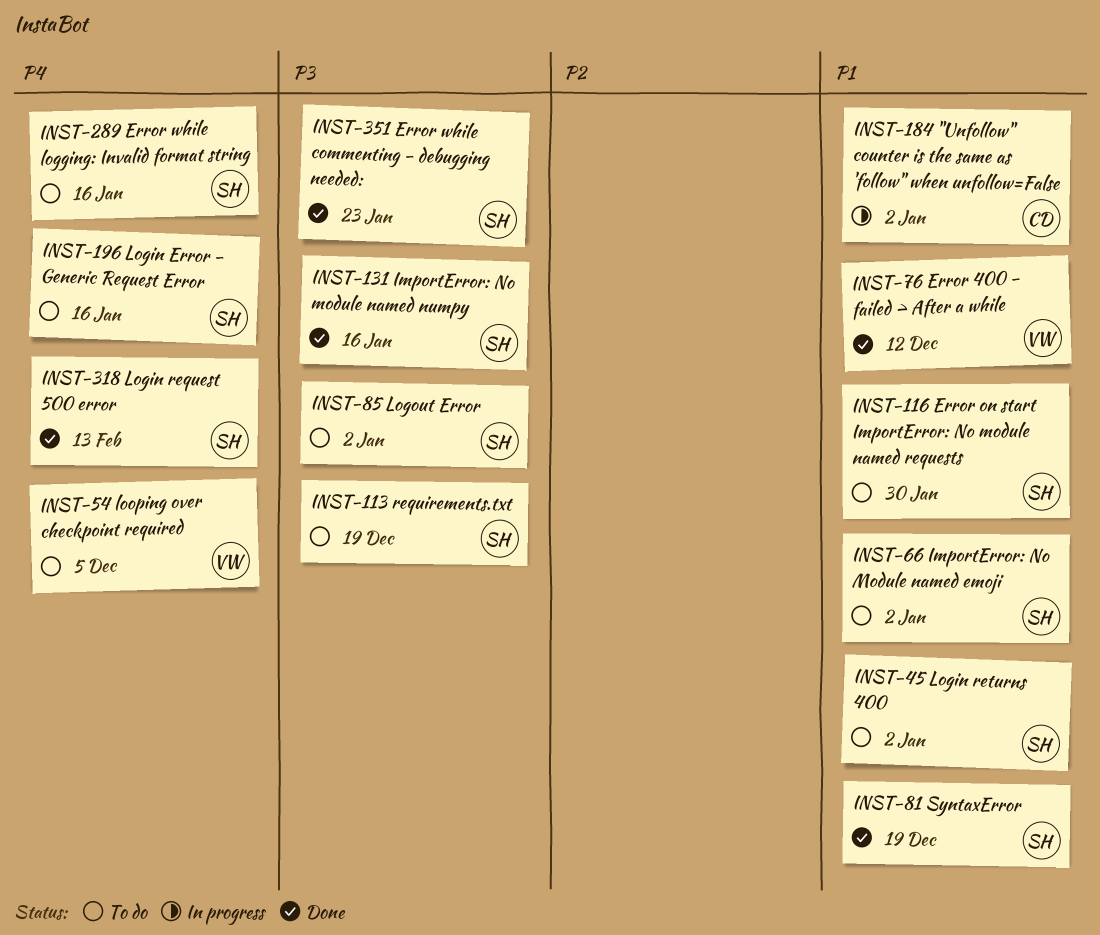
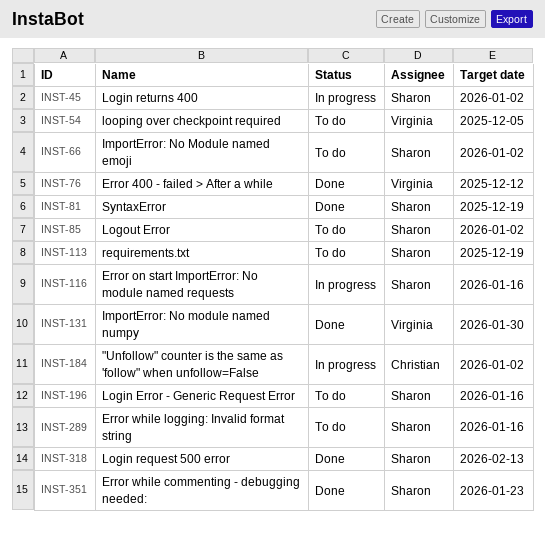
INST-45, status: To do -> In progress
INST-116, status: To do -> In progress
INST-116, due: Jan 30 -> Jan 16
INST-131, owner: Sharon -> Virginia
INST-131, due: Jan 16 -> Jan 30

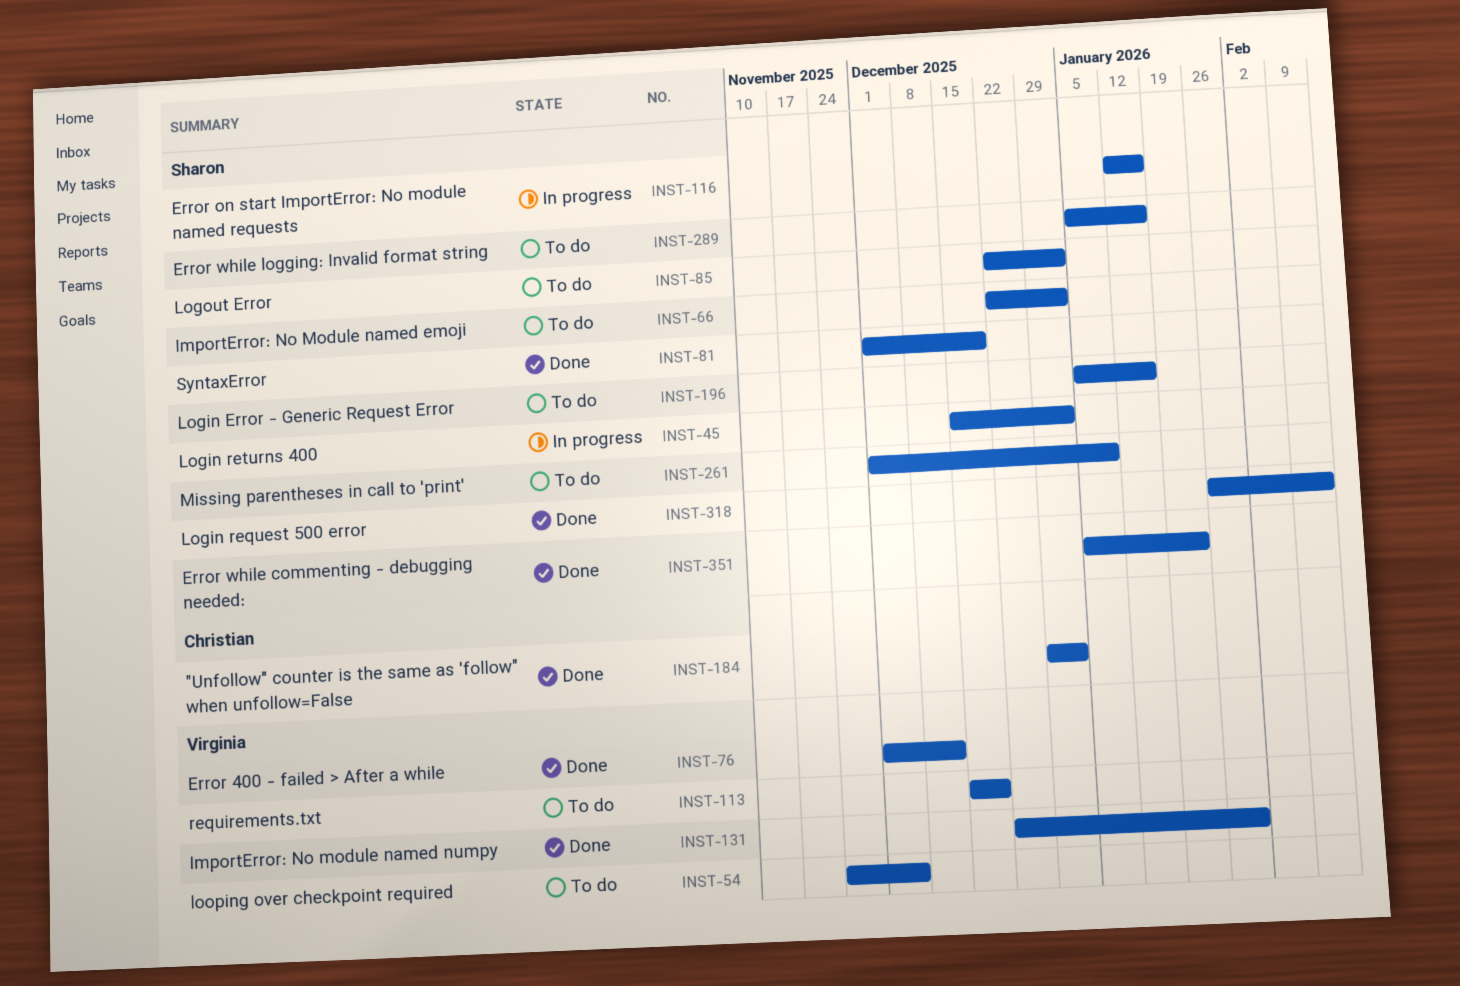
INST-113, owner: Sharon -> Virginia
INST-184, status: In progress -> Done
INST-261: none -> present

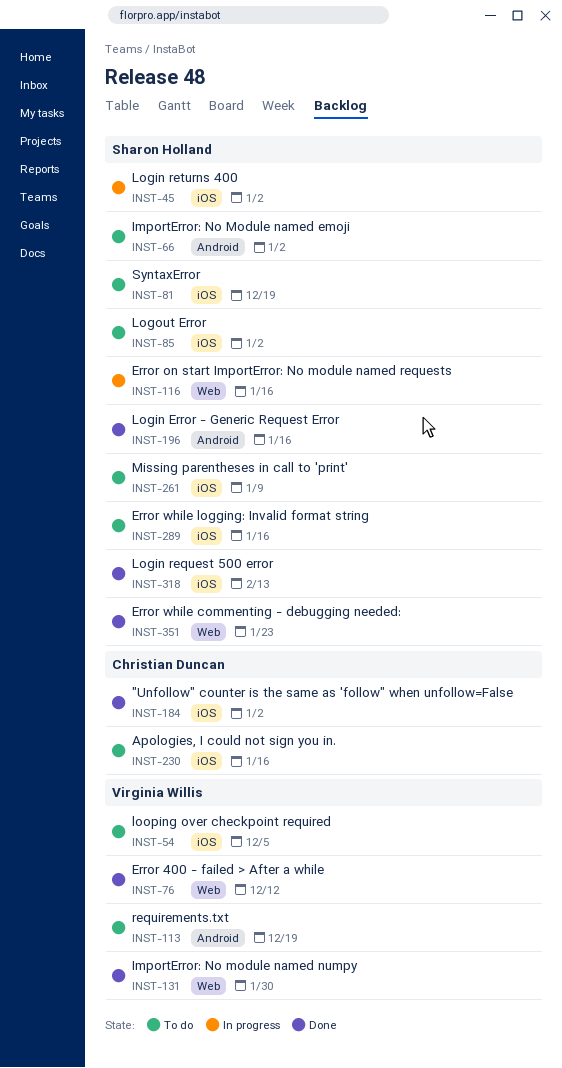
INST-81, status: Done -> To do
INST-196, status: To do -> Done
INST-230: none -> present

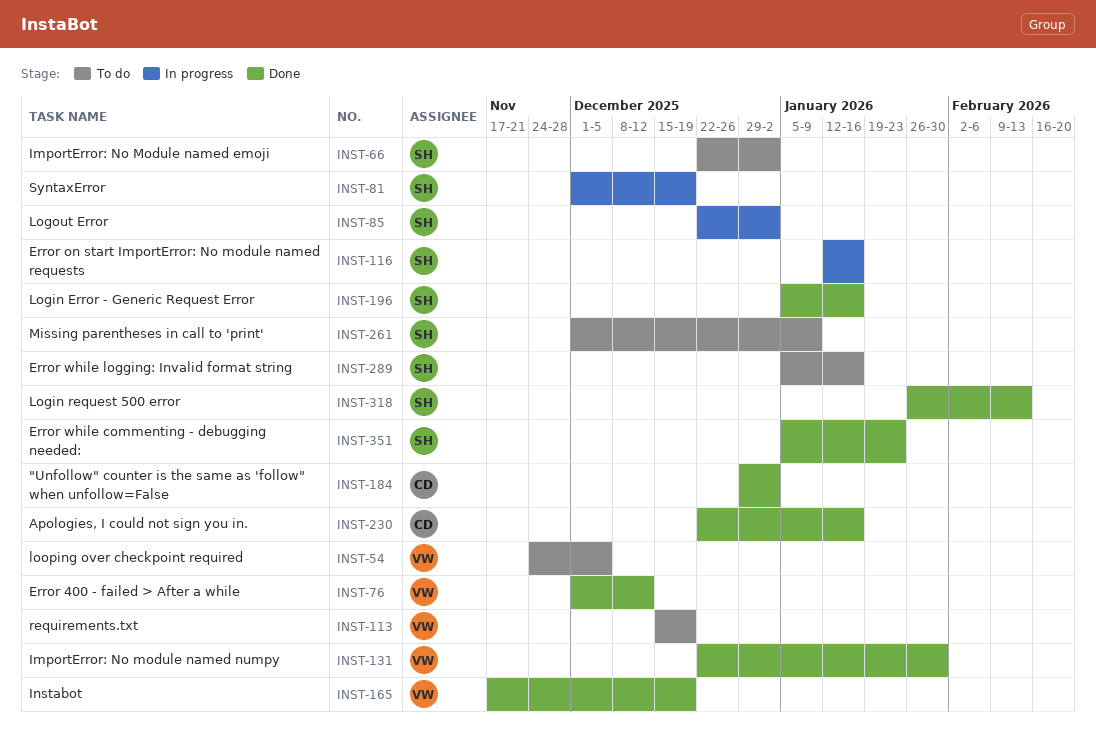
INST-45: present -> none
INST-81, status: To do -> In progress
INST-85, status: To do -> In progress
INST-165: none -> present
INST-230, status: To do -> Done

